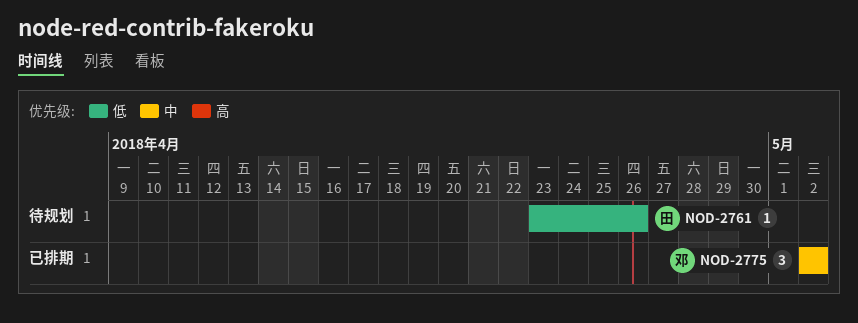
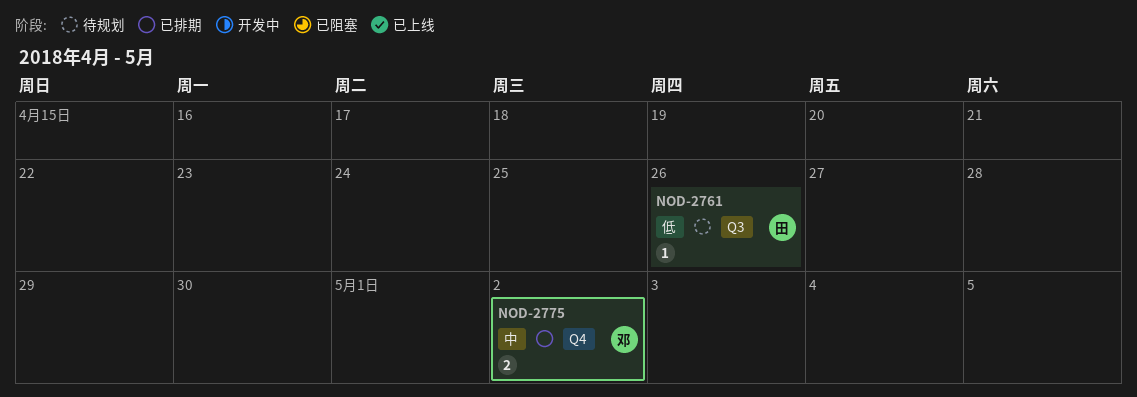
NOD-2775, estimate: 3 -> 2

